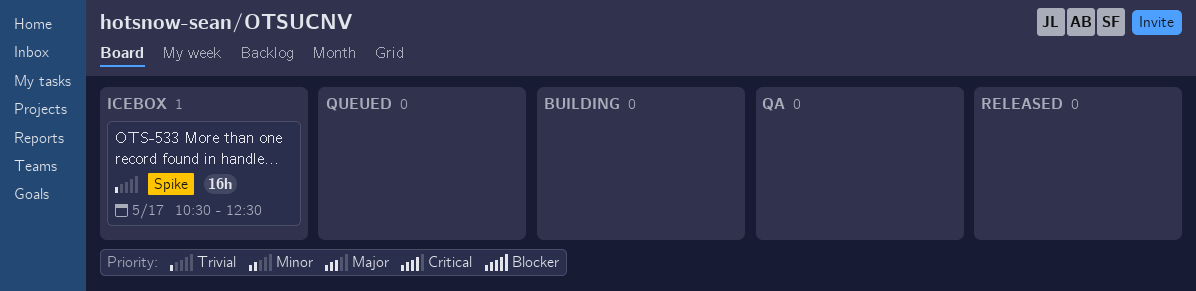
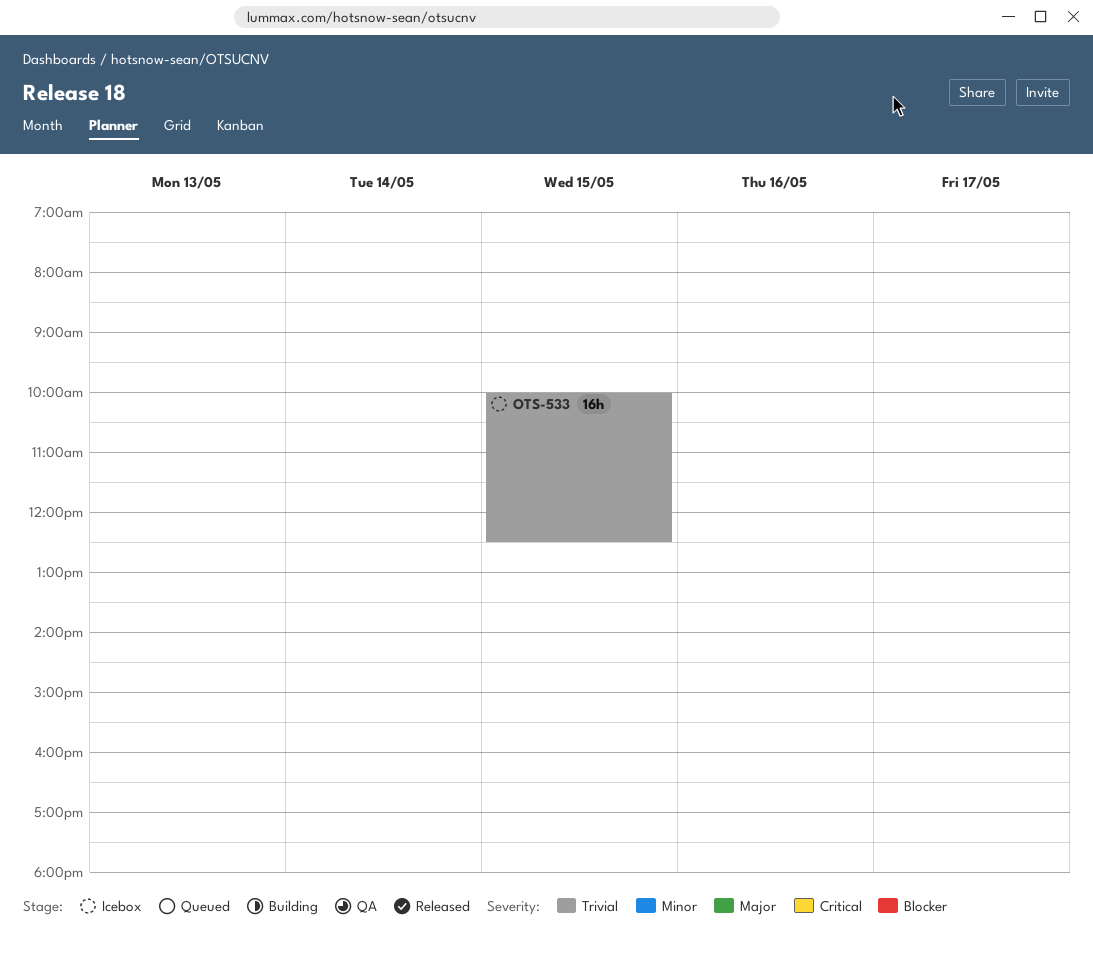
OTS-533, day: May 17 -> May 15
OTS-533, begins: 10:30 -> 10:00

